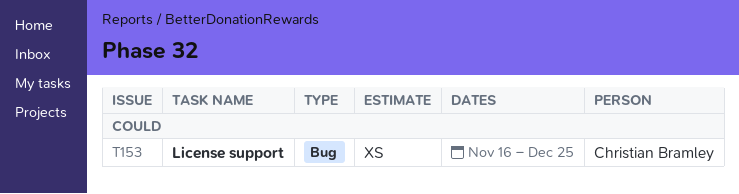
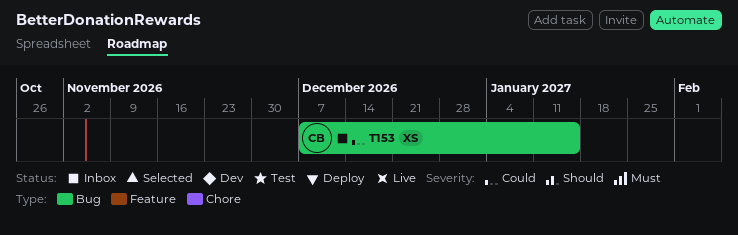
T153, start: Nov 16 -> Dec 7
T153, due: Dec 25 -> Jan 15

